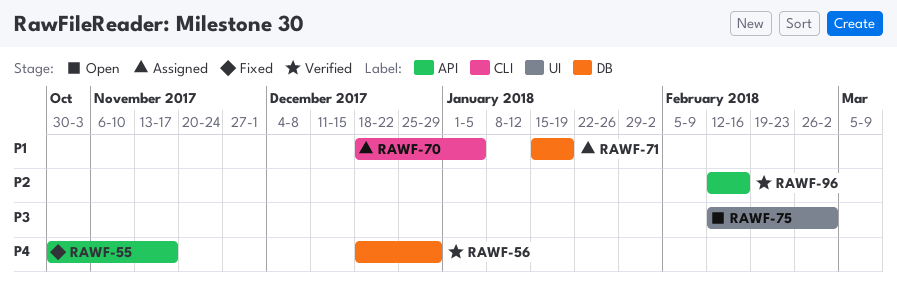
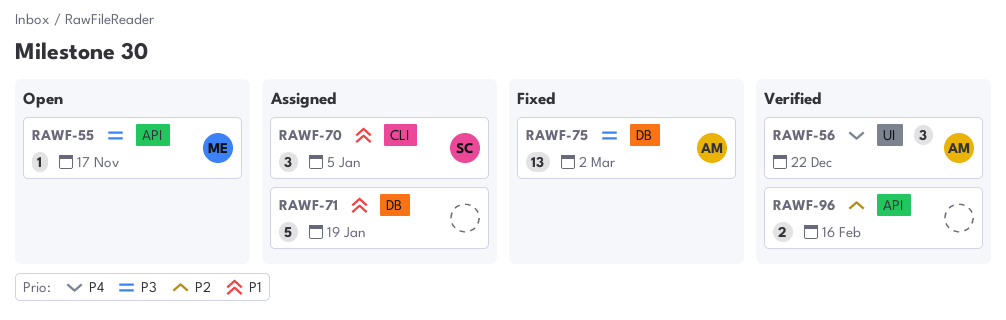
RAWF-55, status: Fixed -> Open
RAWF-55, priority: P4 -> P3
RAWF-56, label: DB -> UI
RAWF-56, due: Dec 29 -> Dec 22
RAWF-75, status: Open -> Fixed
RAWF-75, label: UI -> DB

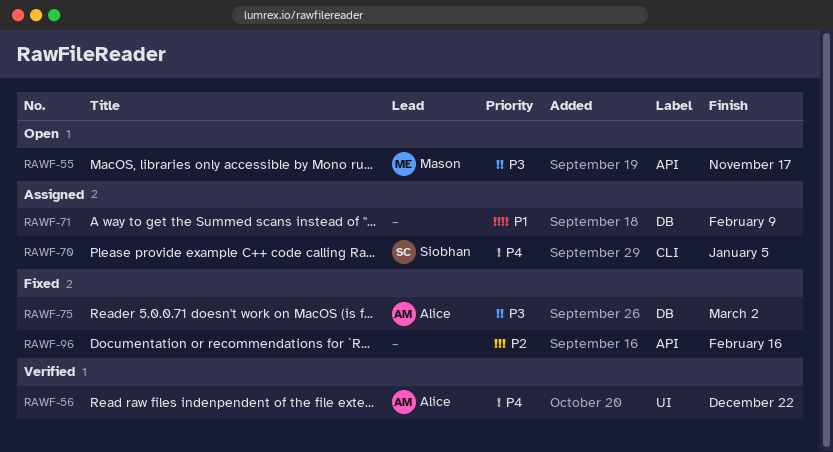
RAWF-70, priority: P1 -> P4
RAWF-71, due: Jan 19 -> Feb 9
RAWF-96, status: Verified -> Fixed

